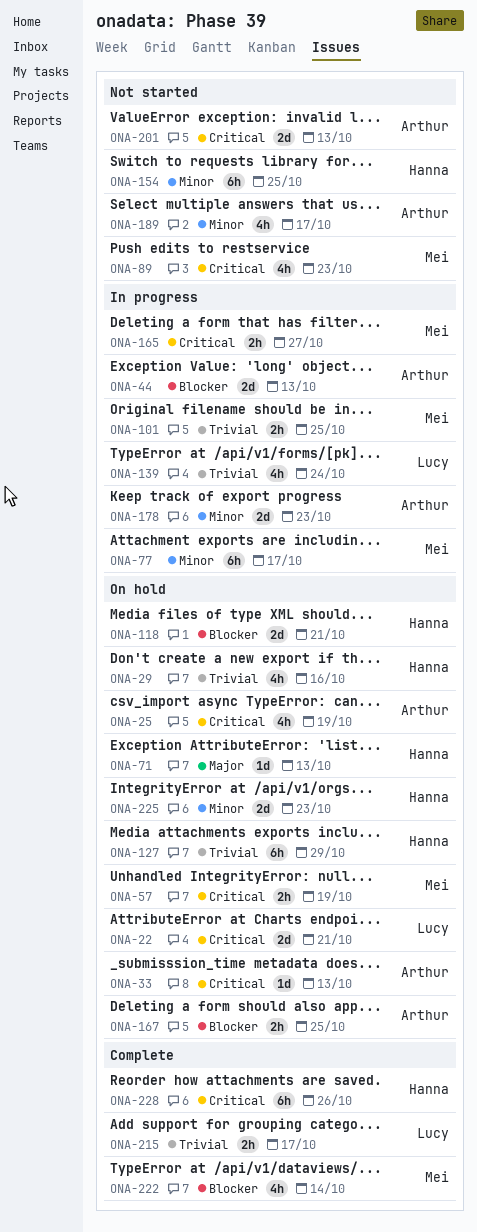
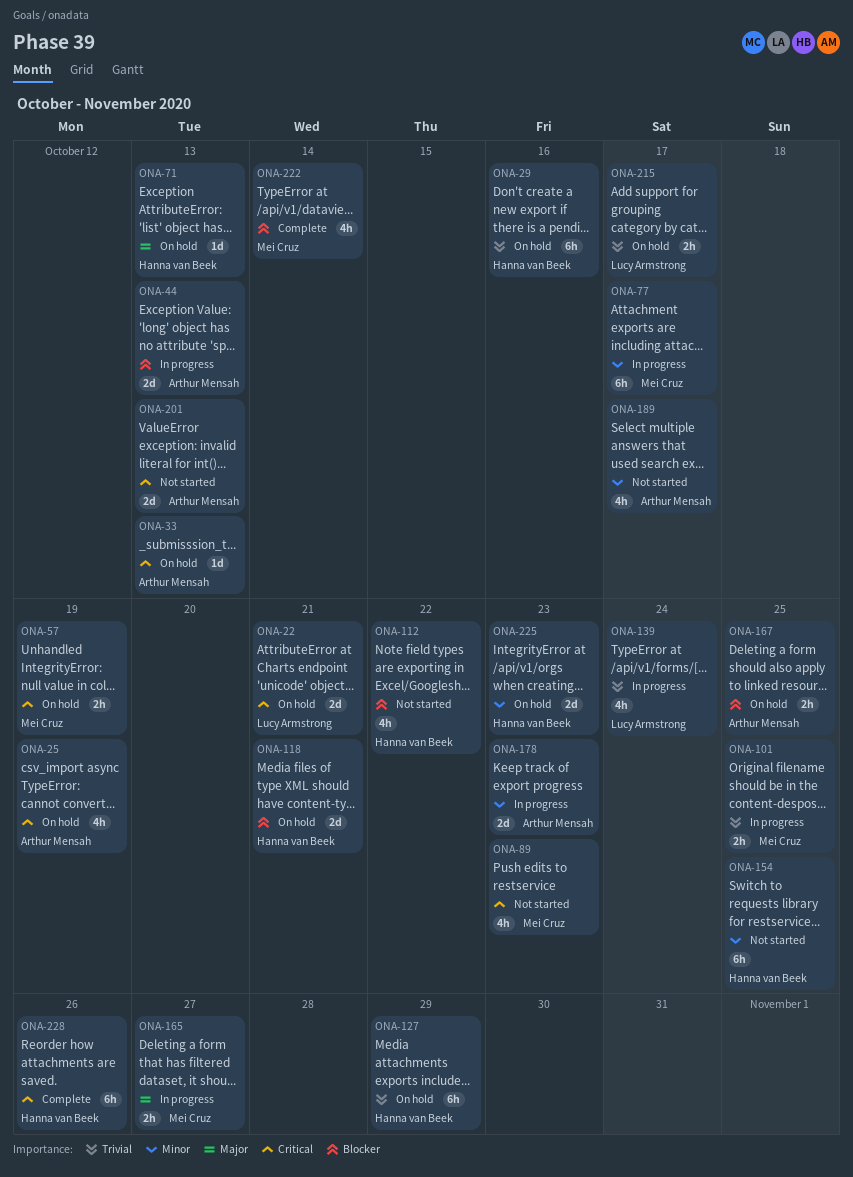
ONA-29, estimate: 4h -> 6h
ONA-112: none -> present
ONA-165, priority: Critical -> Major
ONA-215, status: Complete -> On hold

